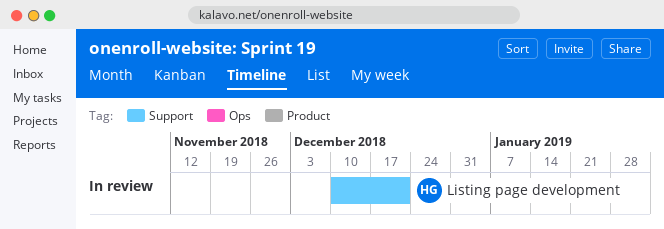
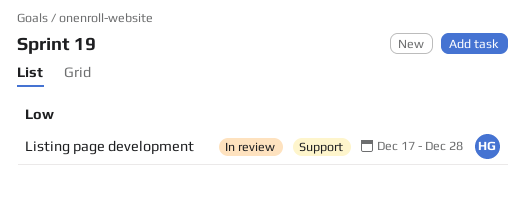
Listing page development, start: Dec 10 -> Dec 17
Listing page development, due: Dec 21 -> Dec 28

